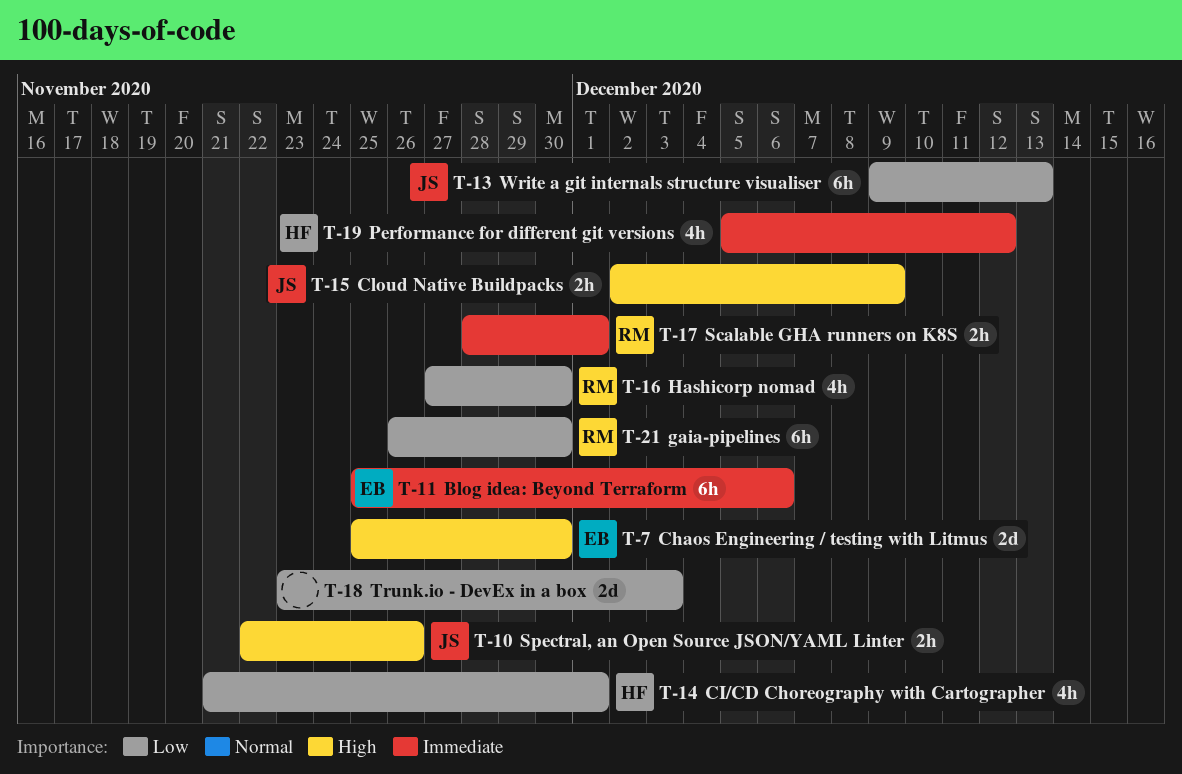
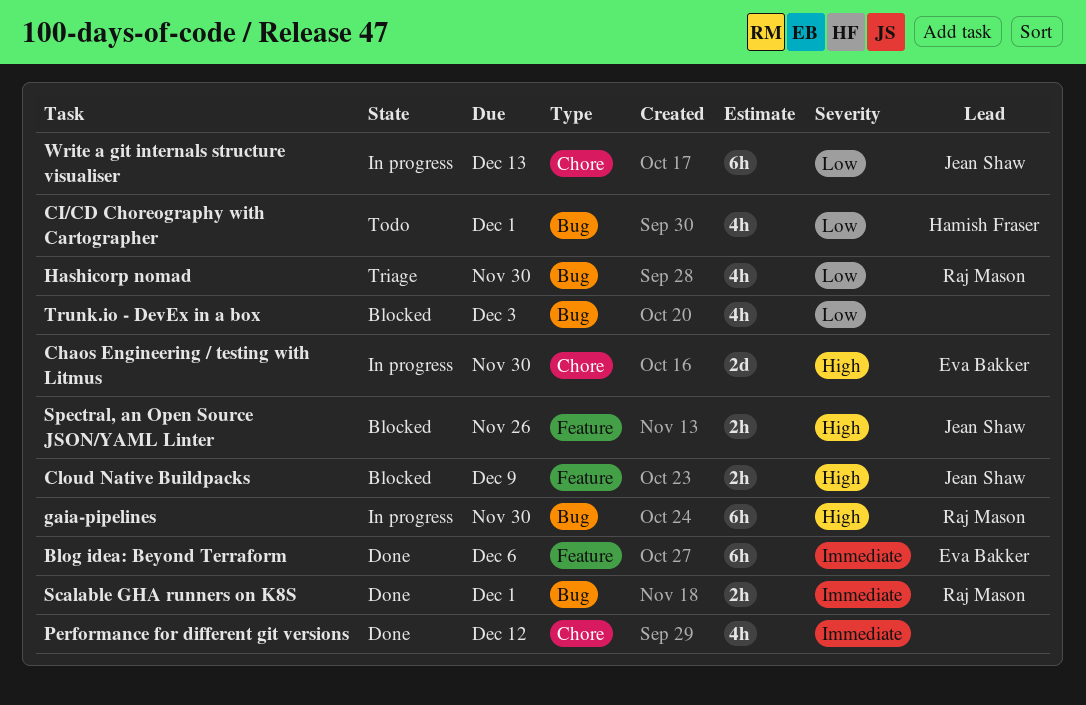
gaia-pipelines, priority: Low -> High
Performance for different git versions, owner: Hamish Fraser -> none
Trunk.io - DevEx in a box, estimate: 2d -> 4h

